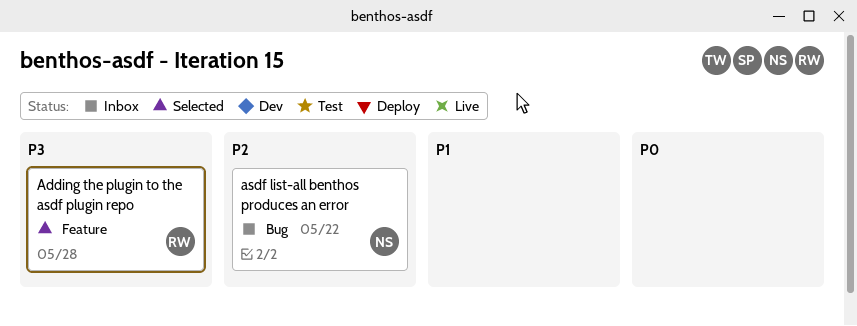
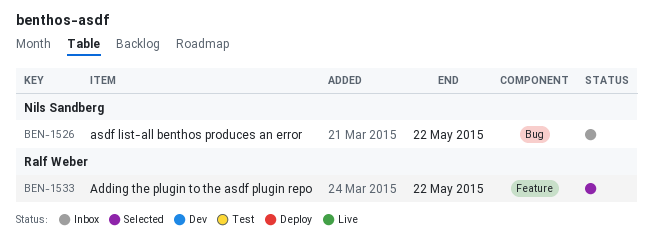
Adding the plugin to the asdf plugin repo, due: May 28 -> May 22

